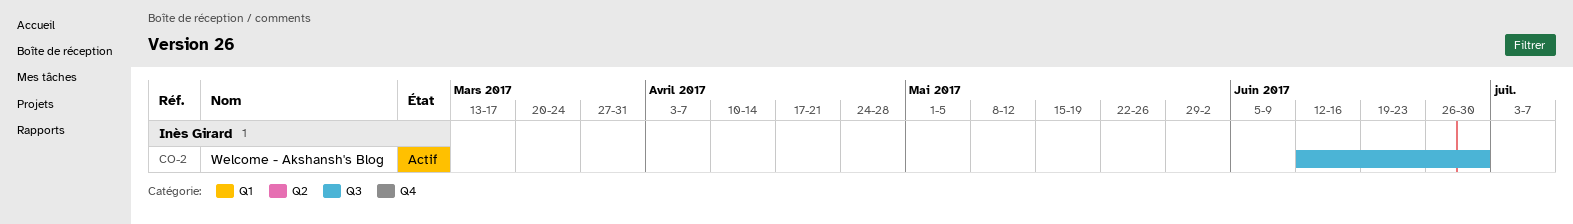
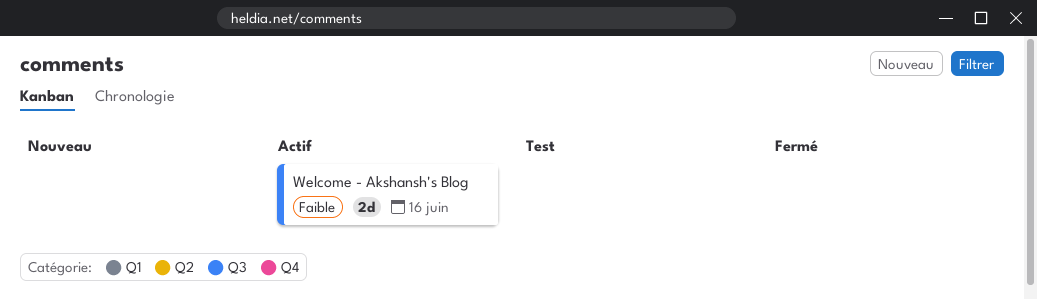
Welcome - Akshansh's Blog, due: Jun 30 -> Jun 16

